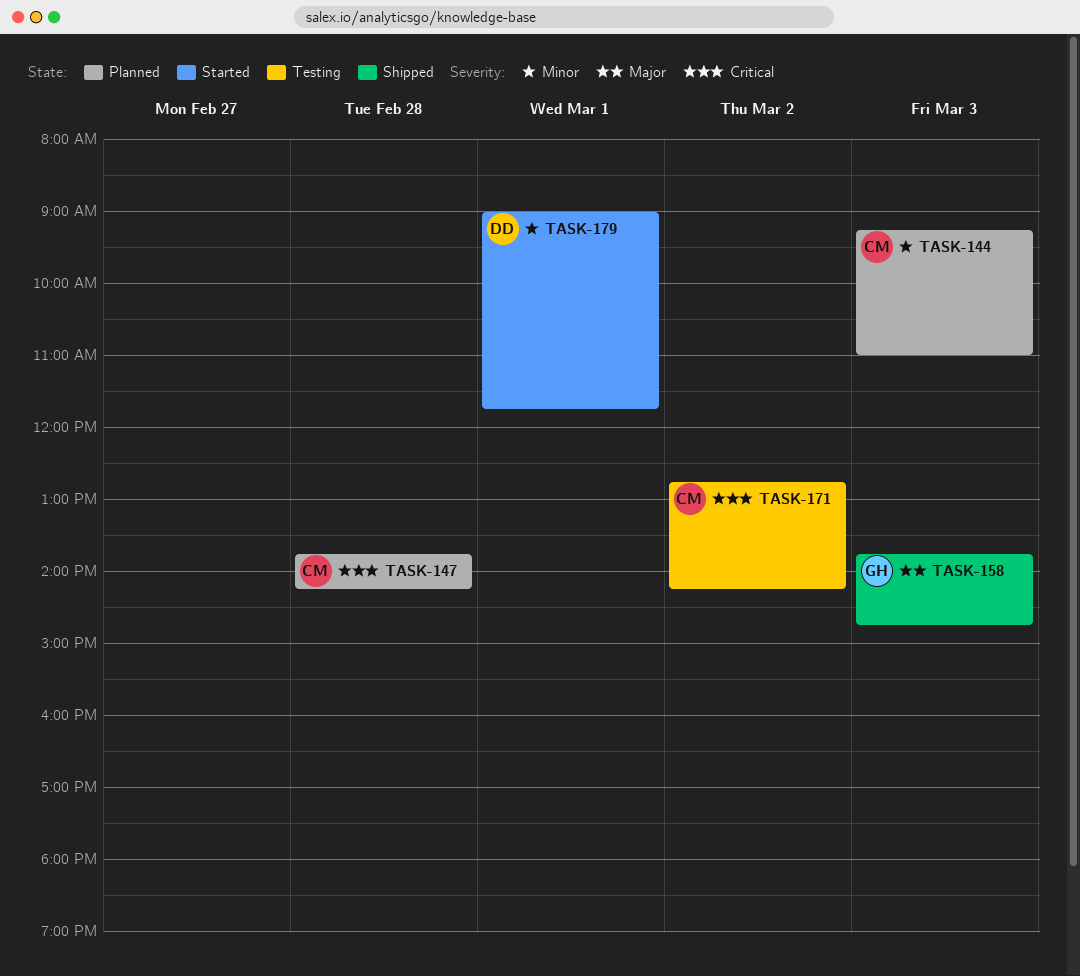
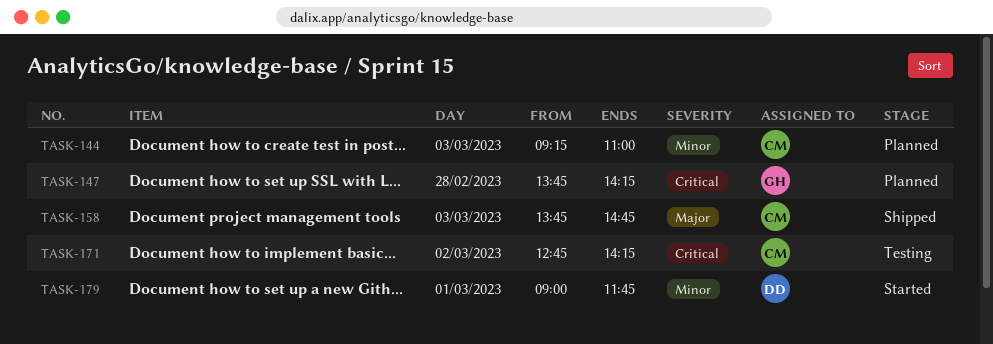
TASK-147, owner: CM -> GH
TASK-158, owner: GH -> CM

